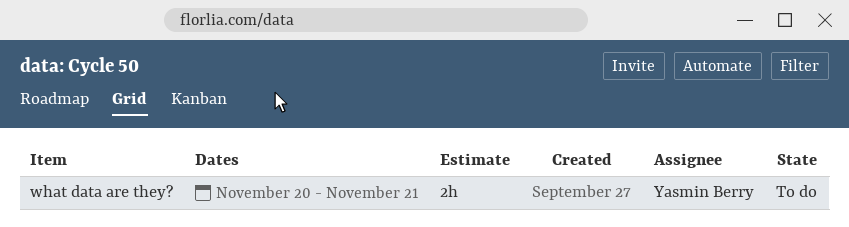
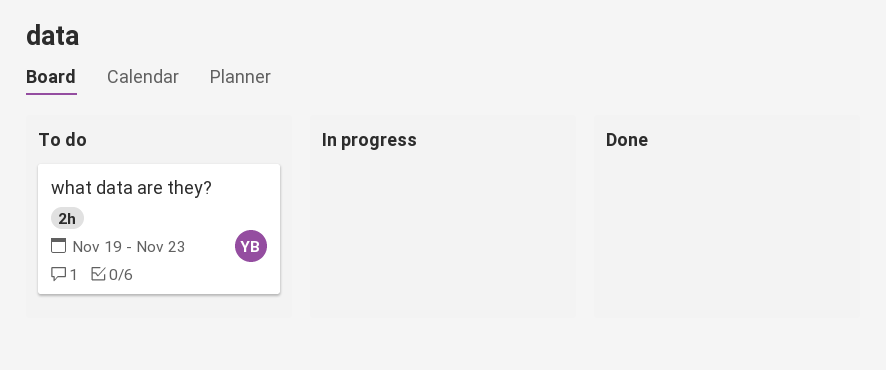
what data are they?, start: Nov 20 -> Nov 19
what data are they?, due: Nov 21 -> Nov 23

